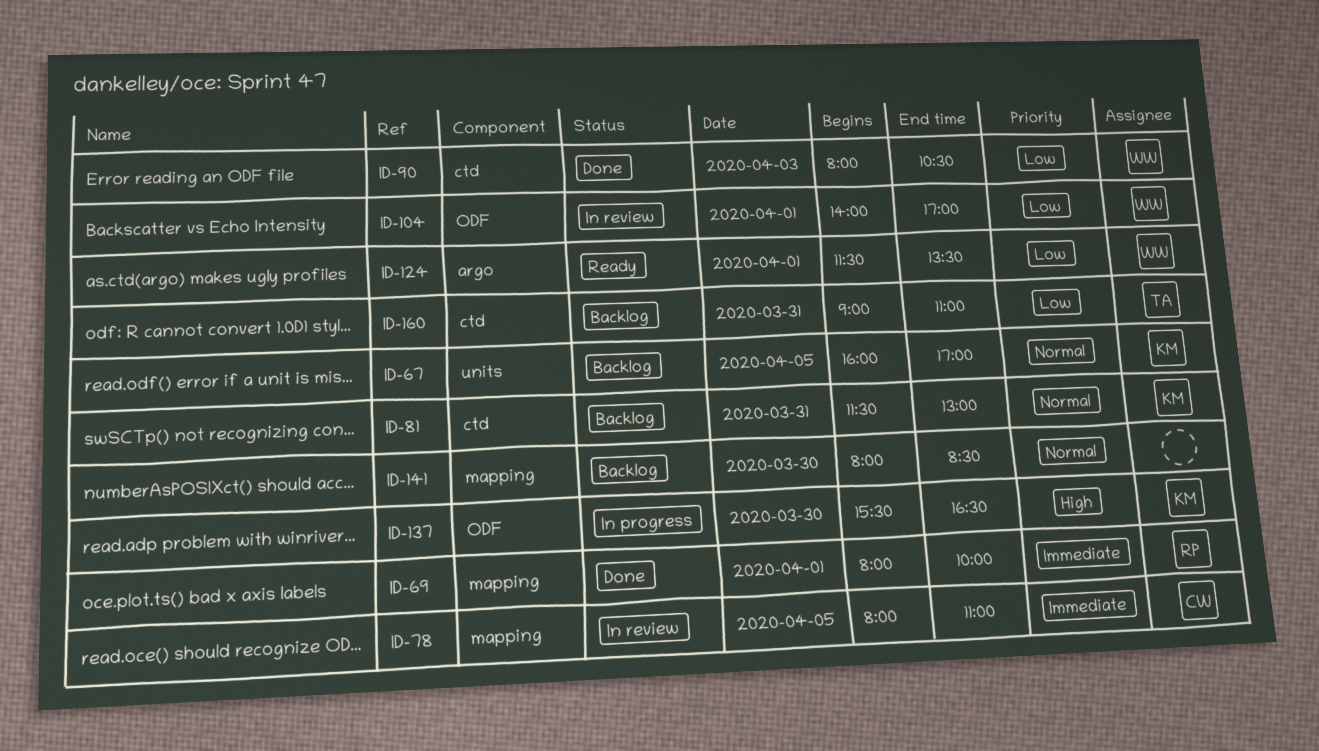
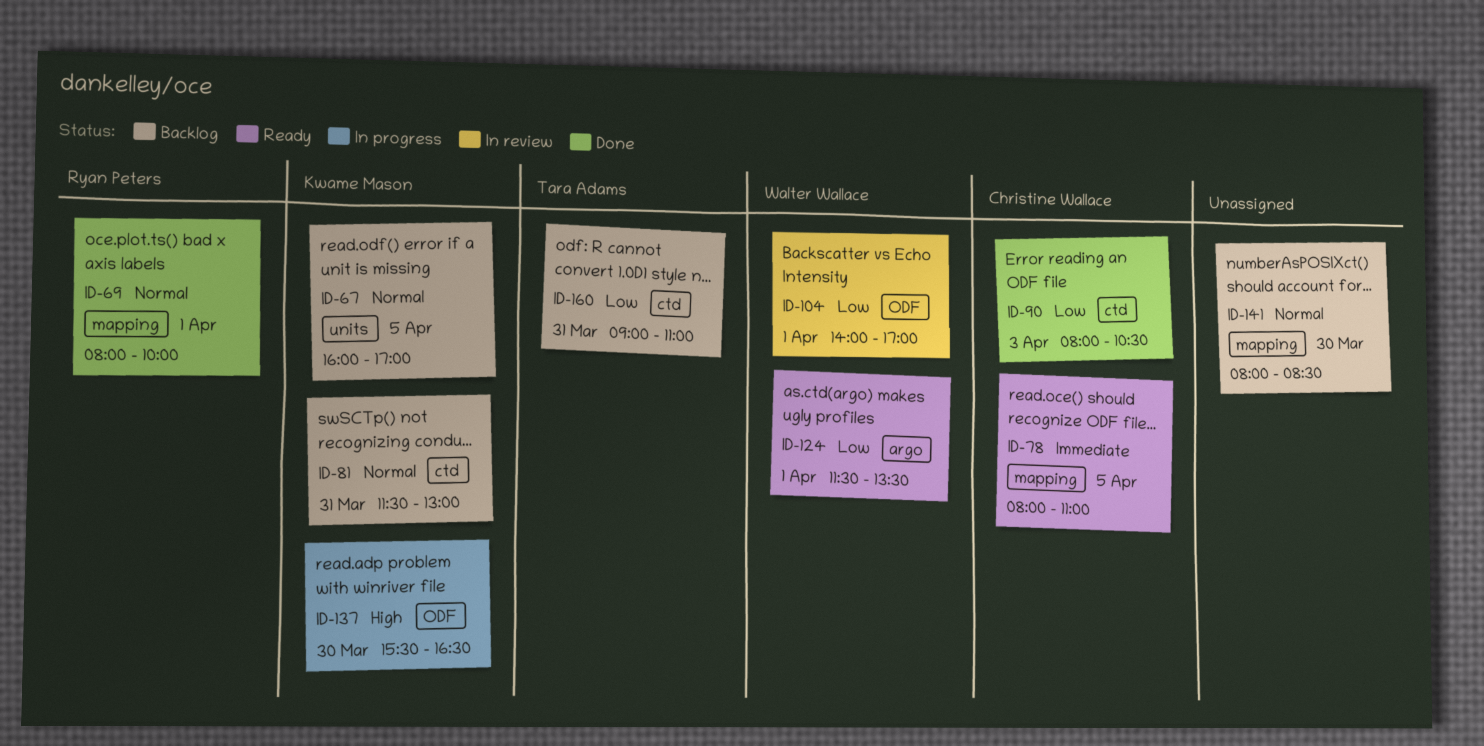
ID-69, priority: Immediate -> Normal
ID-78, status: In review -> Ready
ID-90, owner: Walter Wallace -> Christine Wallace

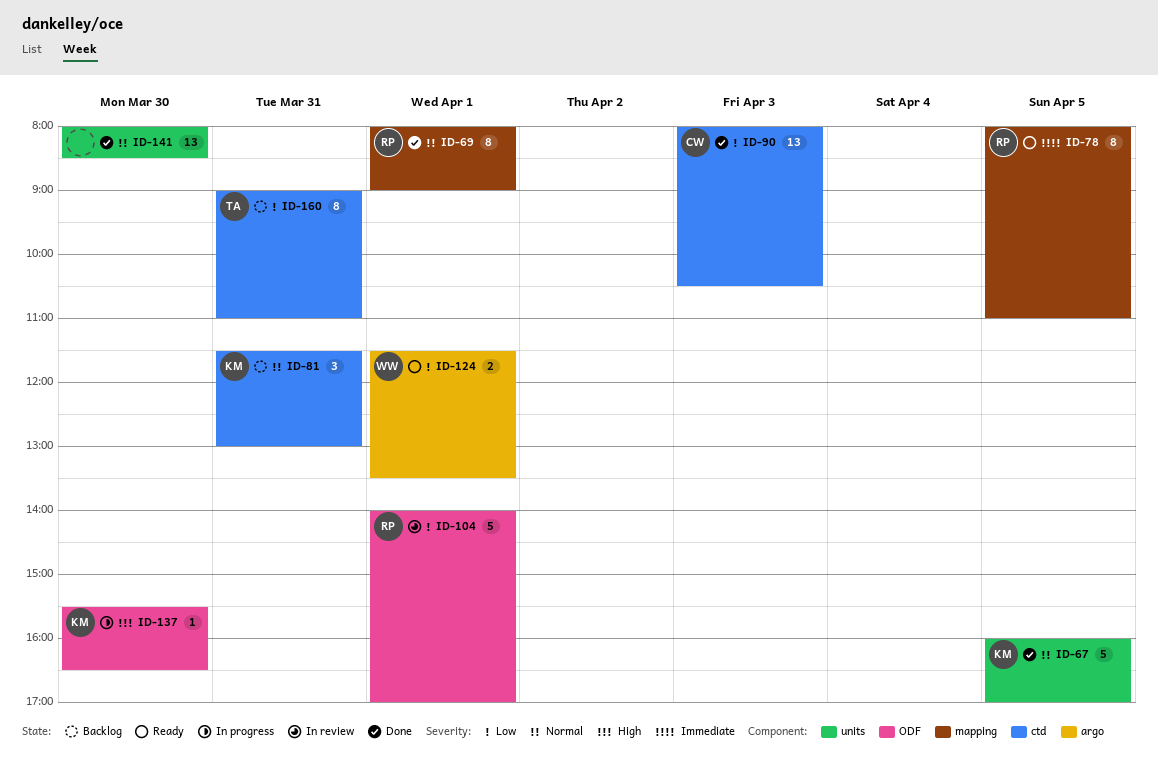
ID-67, status: Backlog -> Done
ID-69, ends: 10:00 -> 09:00
ID-78, owner: Christine Wallace -> Ryan Peters
ID-104, owner: Walter Wallace -> Ryan Peters
ID-141, status: Backlog -> Done
ID-141, label: mapping -> units

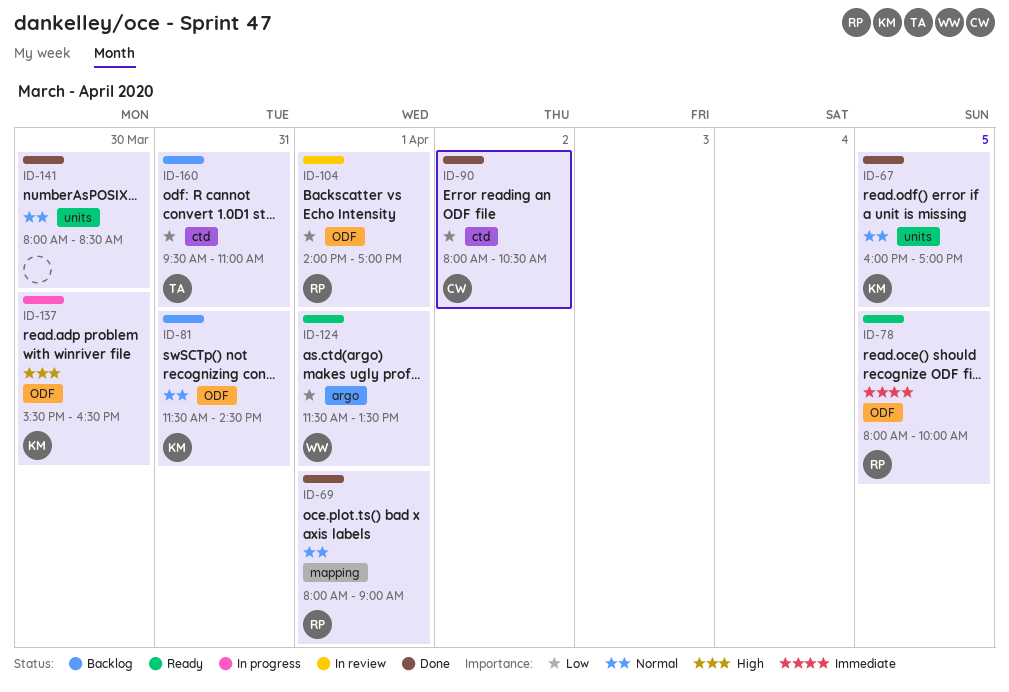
ID-78, label: mapping -> ODF
ID-78, ends: 11:00 -> 10:00
ID-81, label: ctd -> ODF
ID-81, ends: 13:00 -> 14:30
ID-90, day: Apr 3 -> Apr 2
ID-160, begins: 09:00 -> 09:30

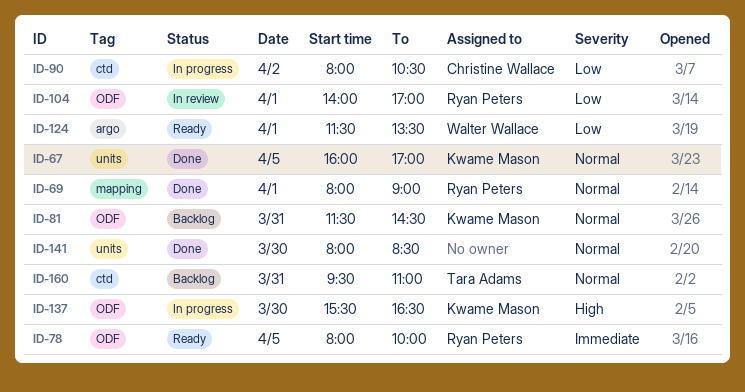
ID-90, status: Done -> In progress
ID-160, priority: Low -> Normal

